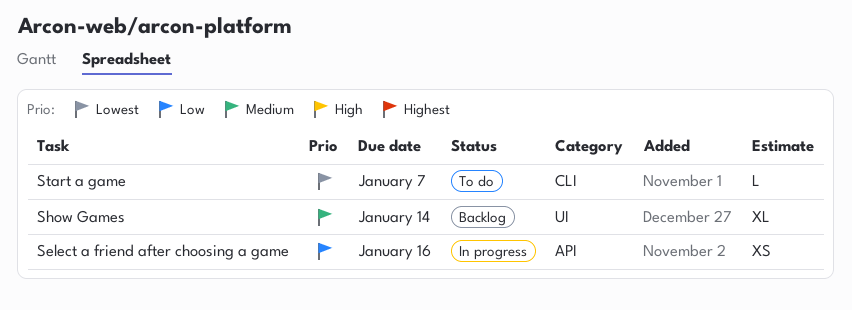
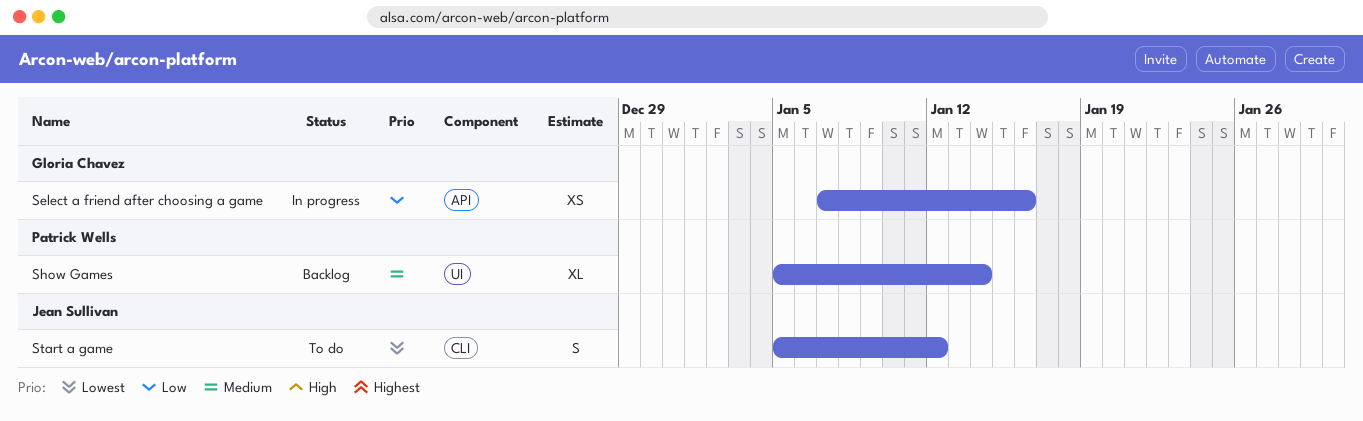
Start a game, estimate: L -> S
Start a game, due: Jan 7 -> Jan 12

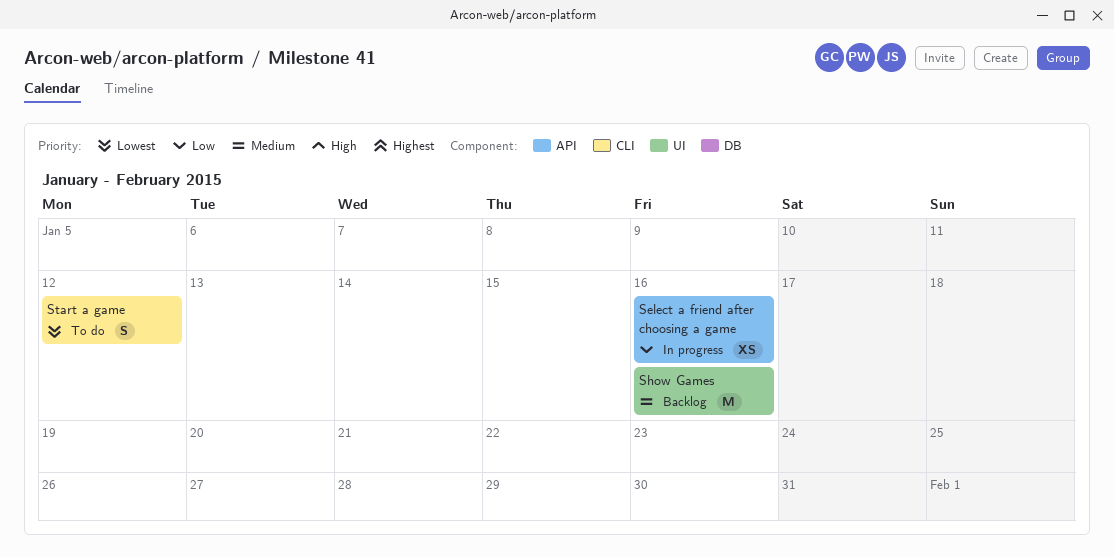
Show Games, estimate: XL -> M
Show Games, due: Jan 14 -> Jan 16

